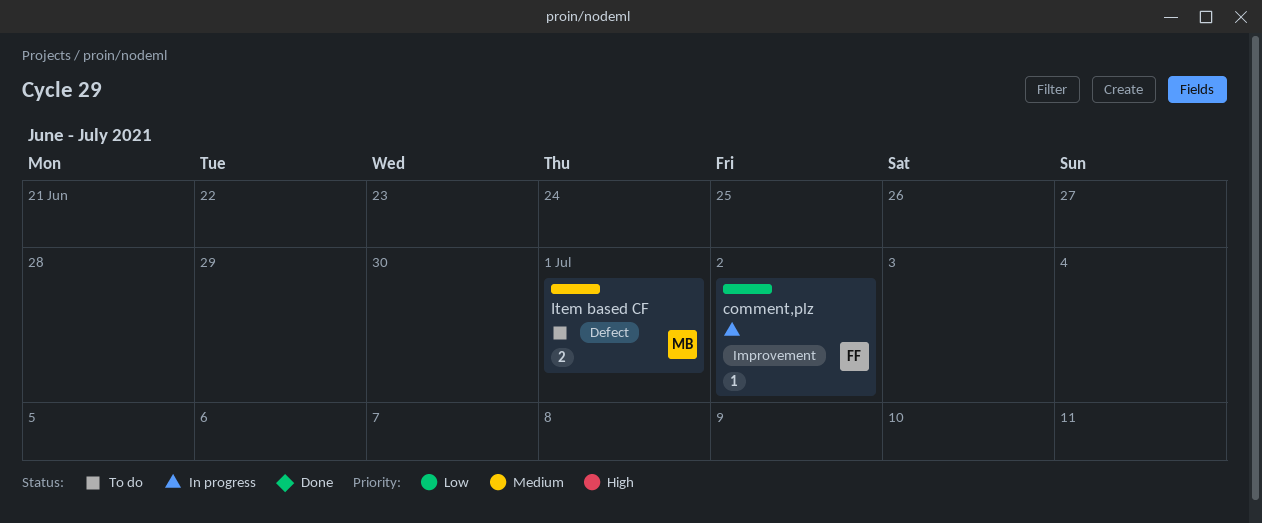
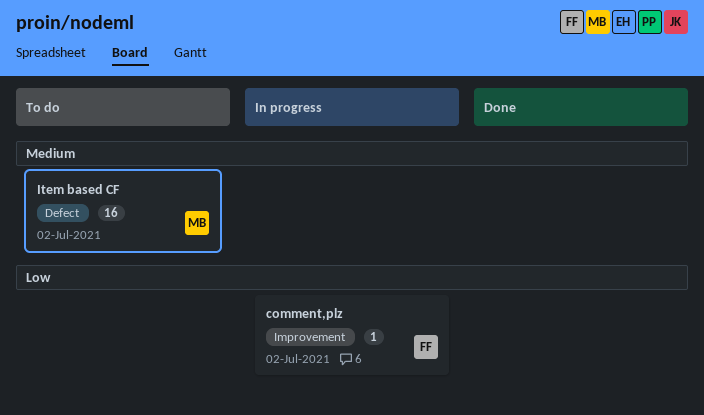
Item based CF, estimate: 2 -> 16
Item based CF, due: Jul 1 -> Jul 2

